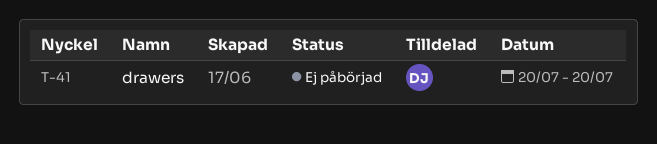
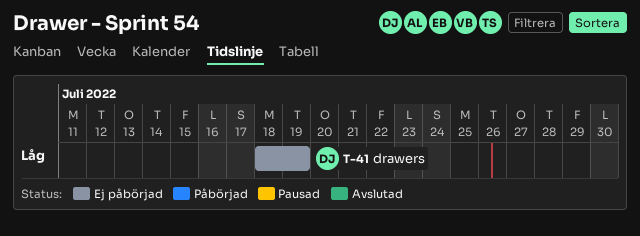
T-41, start: Jul 20 -> Jul 18
T-41, due: Jul 20 -> Jul 19

